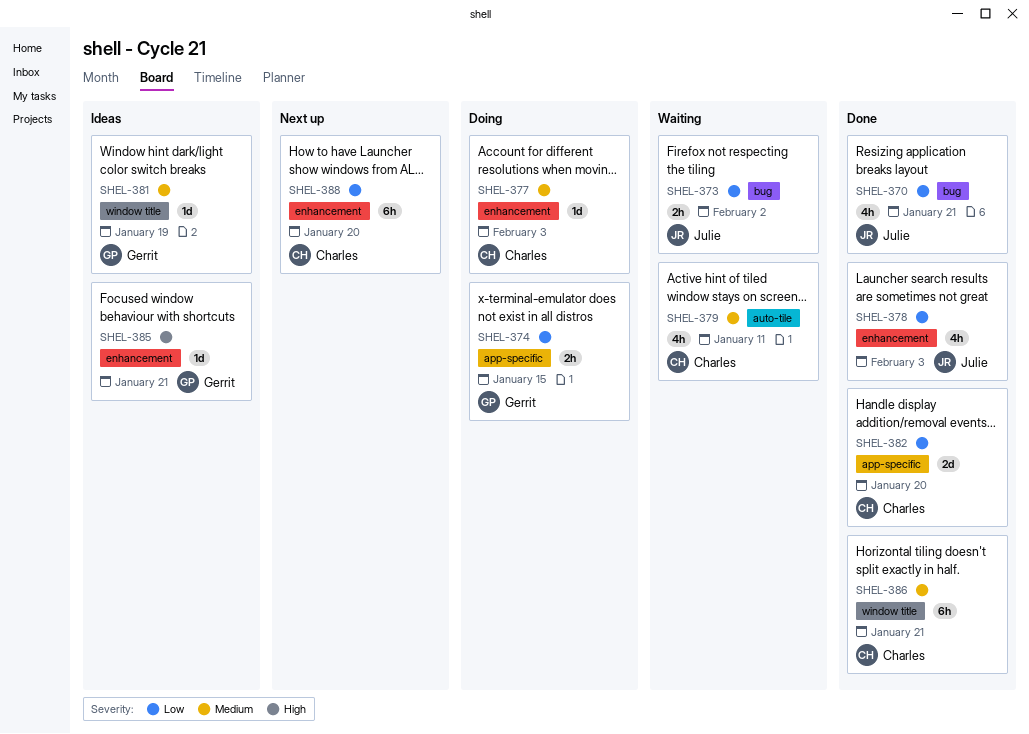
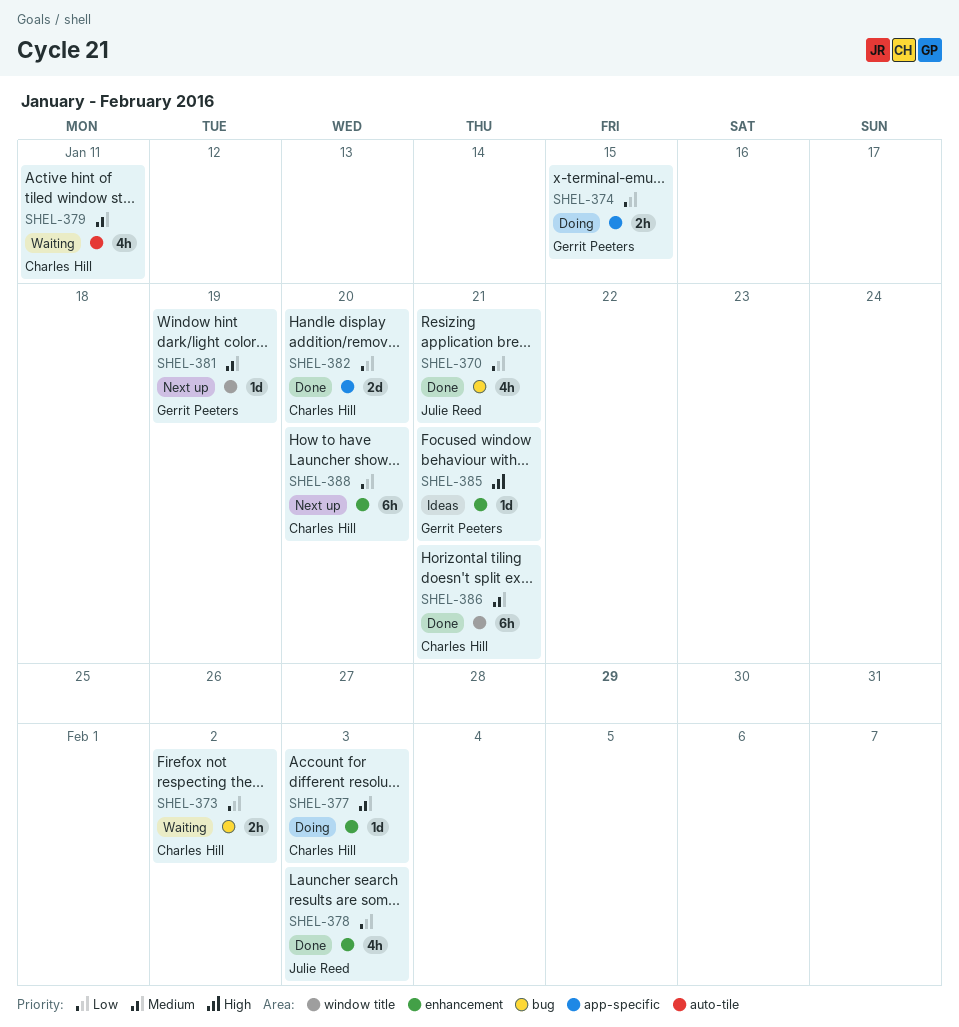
SHEL-373, owner: Julie Reed -> Charles Hill
SHEL-381, status: Ideas -> Next up

